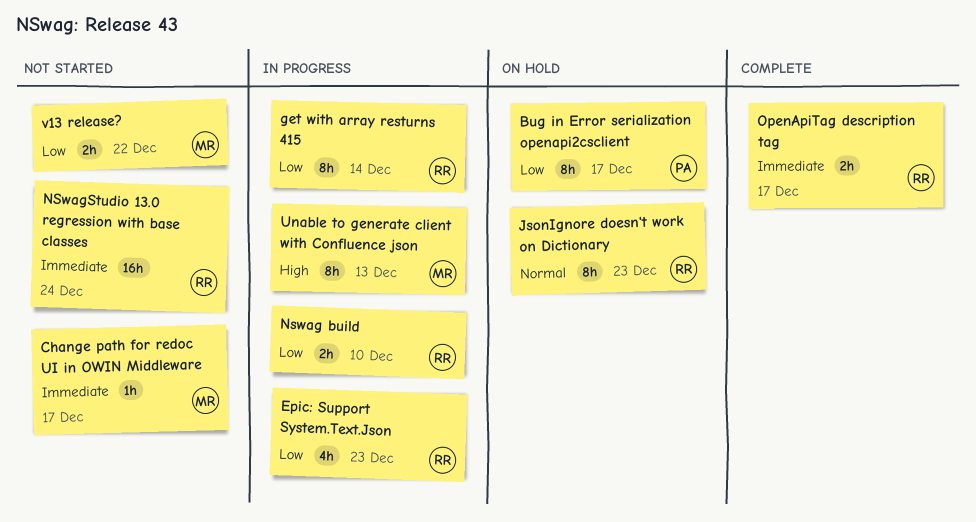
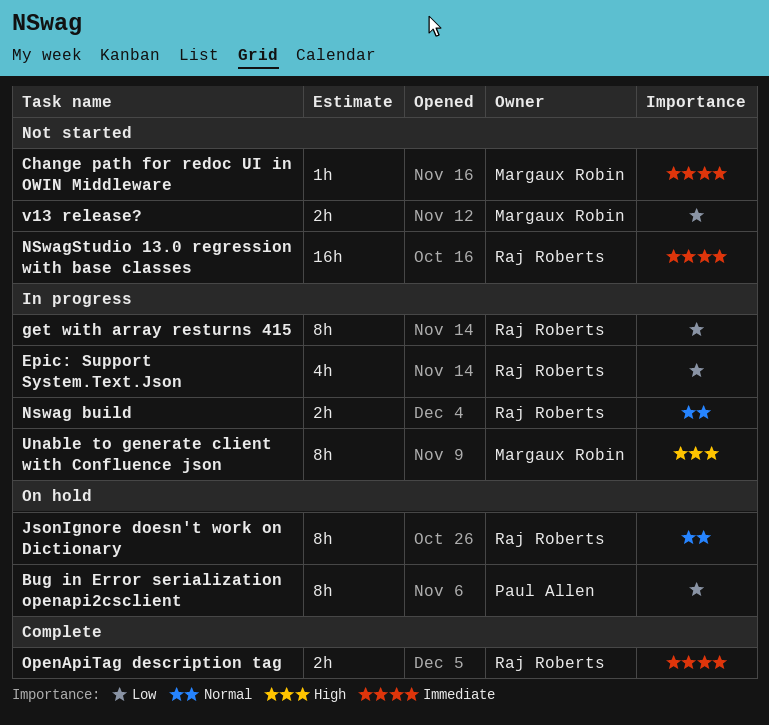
Nswag build, priority: Low -> Normal

